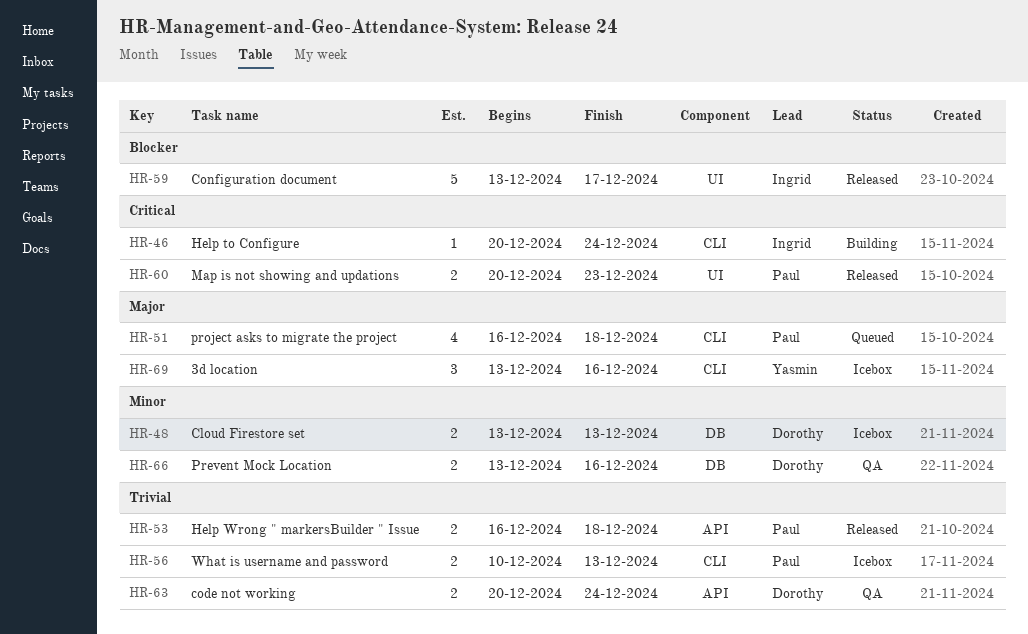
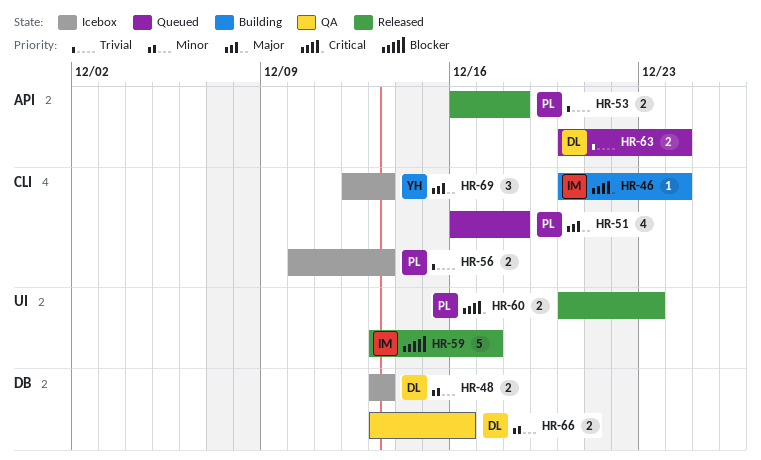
HR-63, status: QA -> Queued
HR-69, start: Dec 13 -> Dec 12
HR-69, due: Dec 16 -> Dec 13

